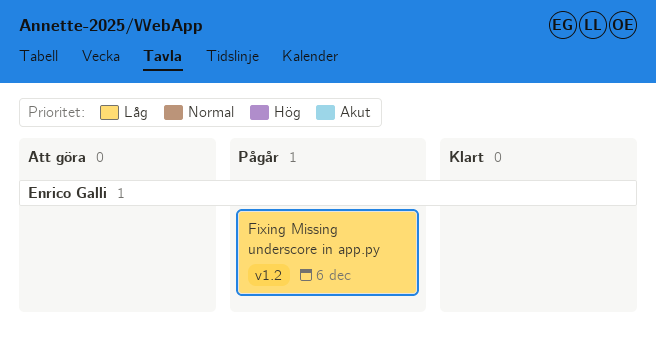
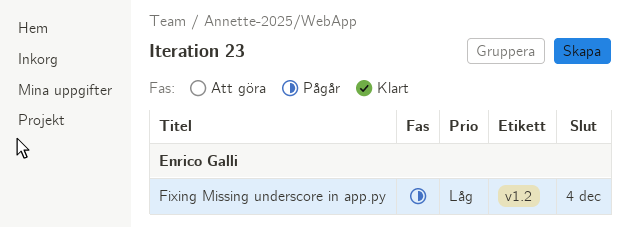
Fixing Missing underscore in app.py, due: Dec 6 -> Dec 4

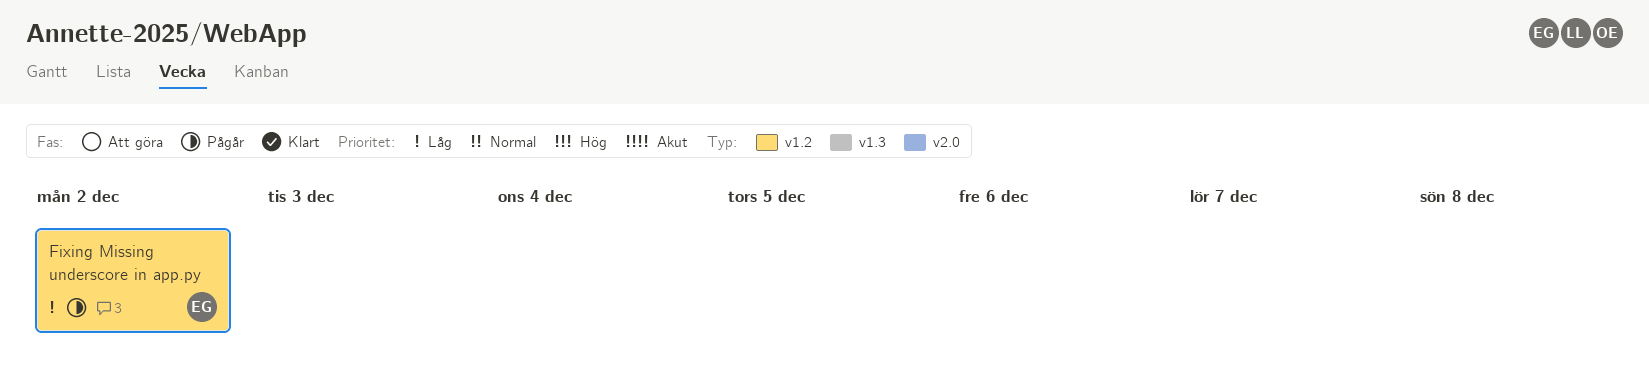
Fixing Missing underscore in app.py, due: Dec 4 -> Dec 2

